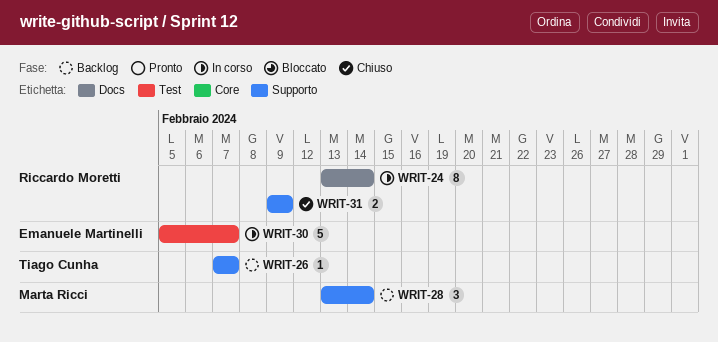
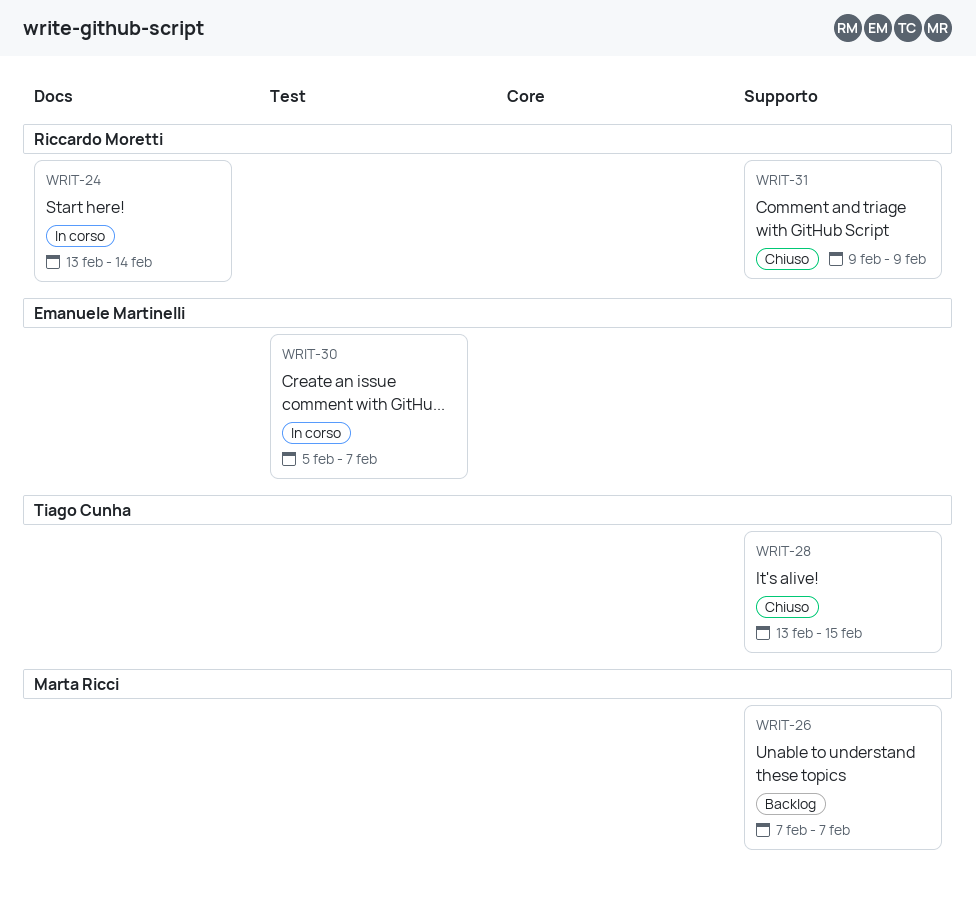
WRIT-26, owner: Tiago Cunha -> Marta Ricci
WRIT-28, status: Backlog -> Chiuso
WRIT-28, owner: Marta Ricci -> Tiago Cunha
WRIT-28, due: Feb 14 -> Feb 15

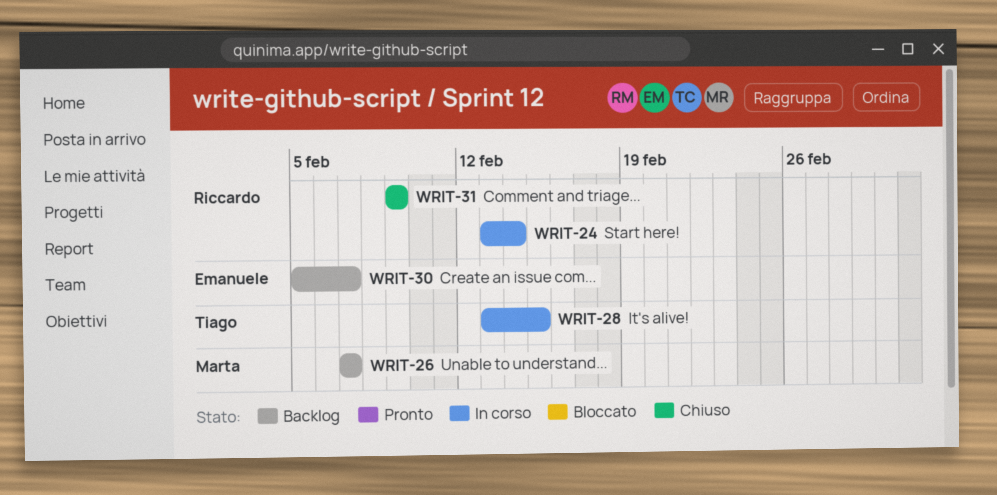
WRIT-28, status: Chiuso -> In corso
WRIT-30, status: In corso -> Backlog

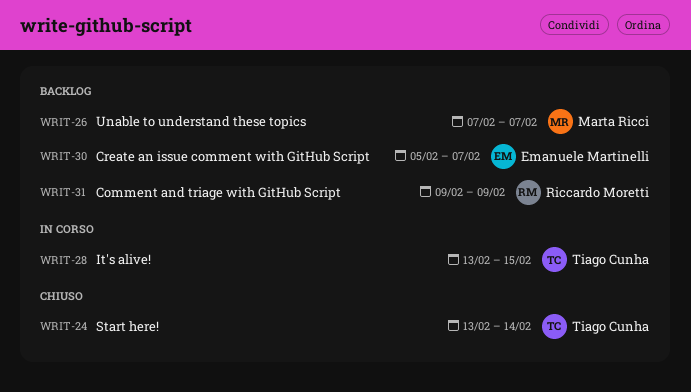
WRIT-24, status: In corso -> Chiuso
WRIT-24, owner: Riccardo Moretti -> Tiago Cunha
WRIT-31, status: Chiuso -> Backlog

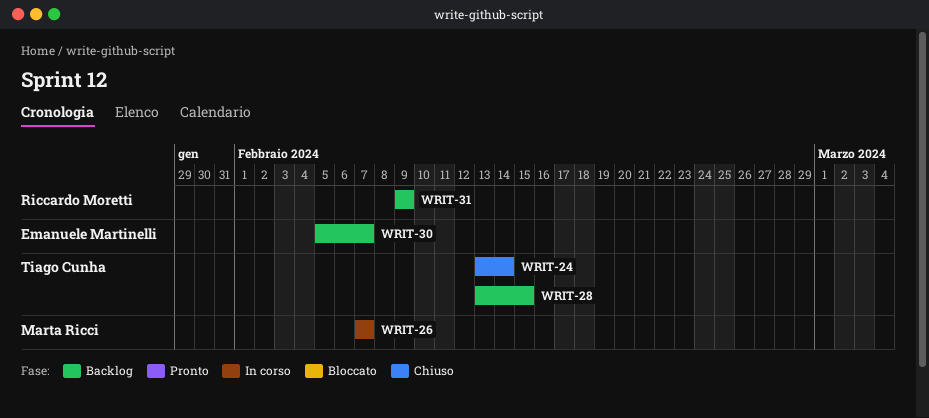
WRIT-26, status: Backlog -> In corso
WRIT-28, status: In corso -> Backlog

